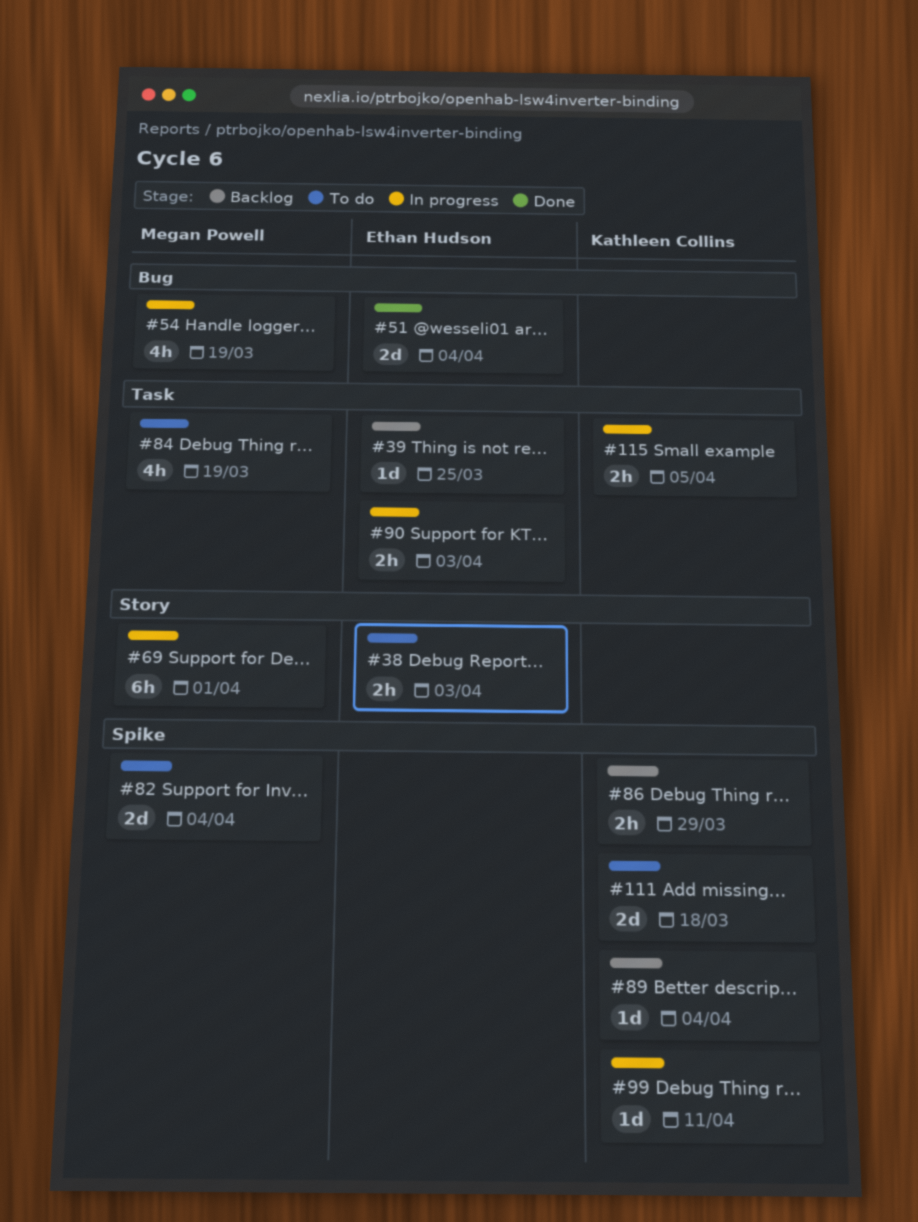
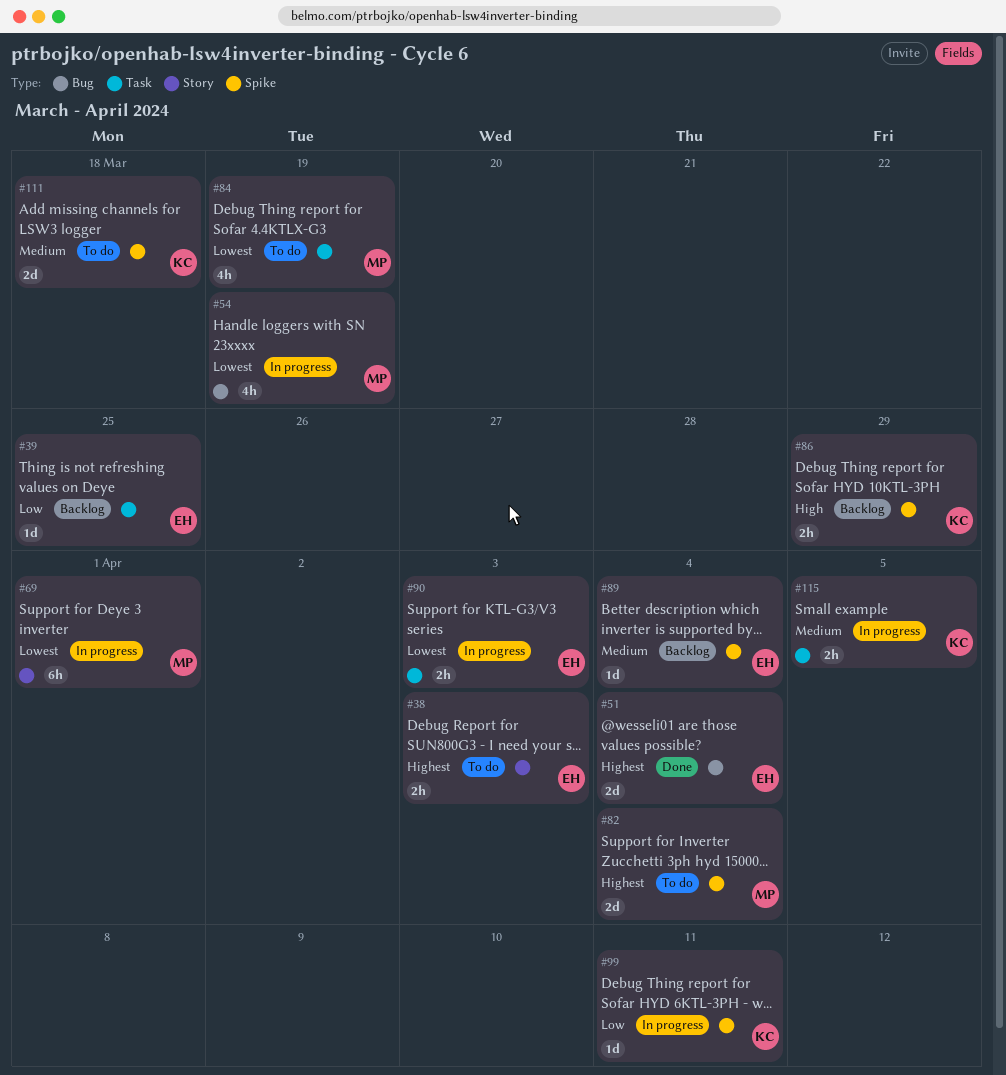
#89, owner: Kathleen Collins -> Ethan Hudson

